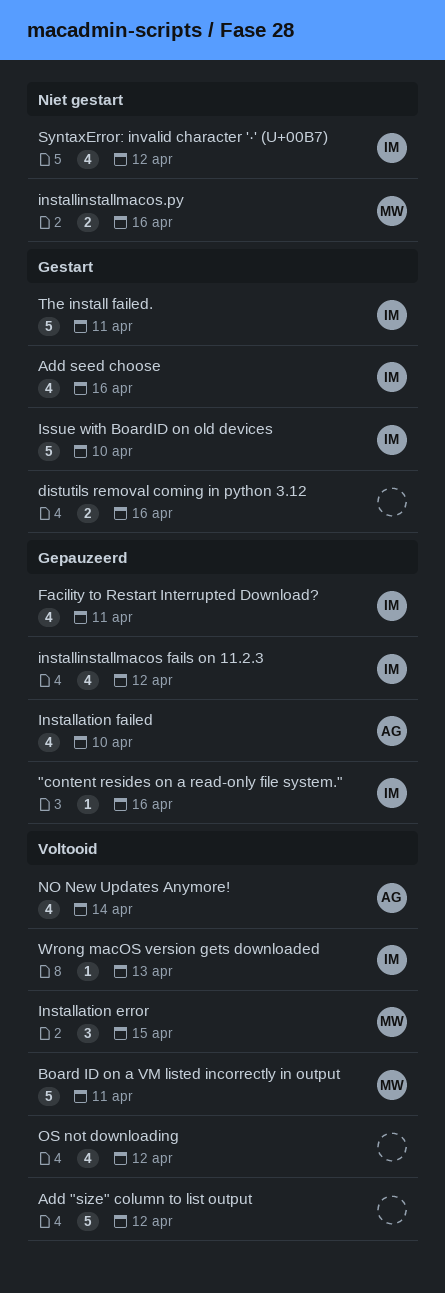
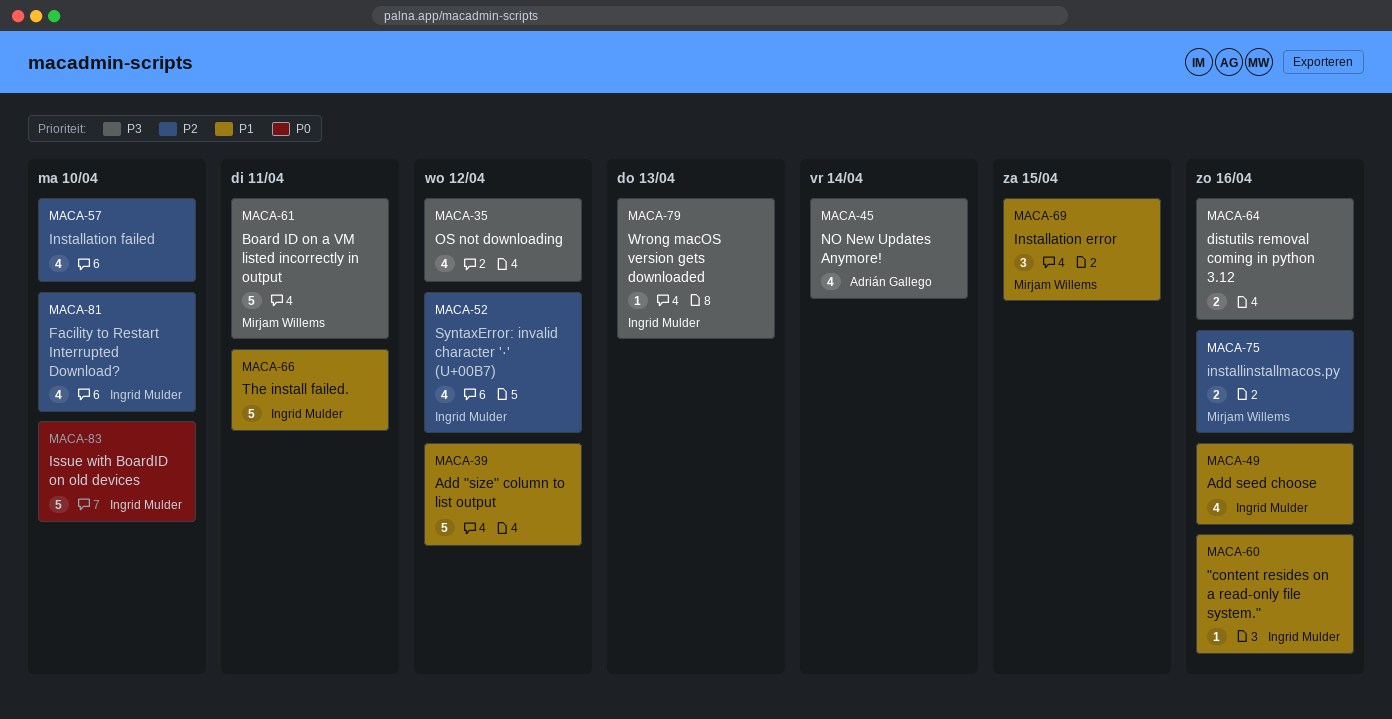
Facility to Restart Interrupted Download?, due: Apr 11 -> Apr 10
Installation failed, owner: Adrián Gallego -> none
installinstallmacos fails on 11.2.3: present -> none

